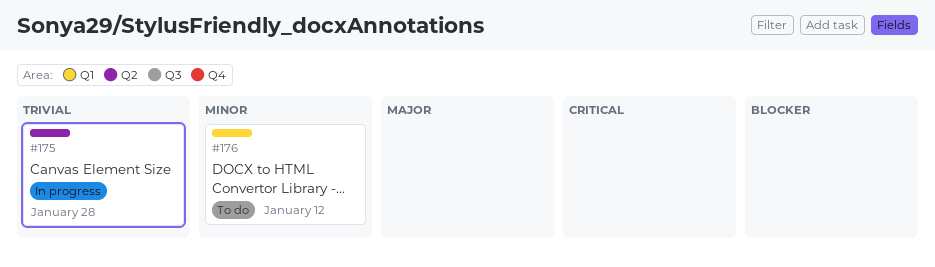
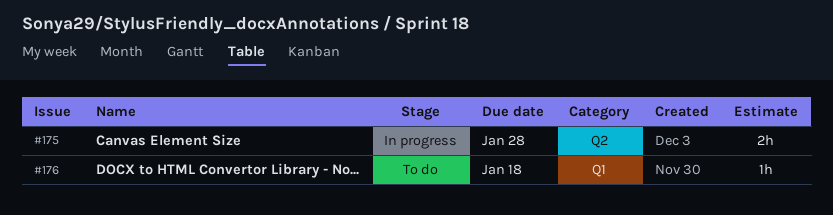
#176, due: Jan 12 -> Jan 18

